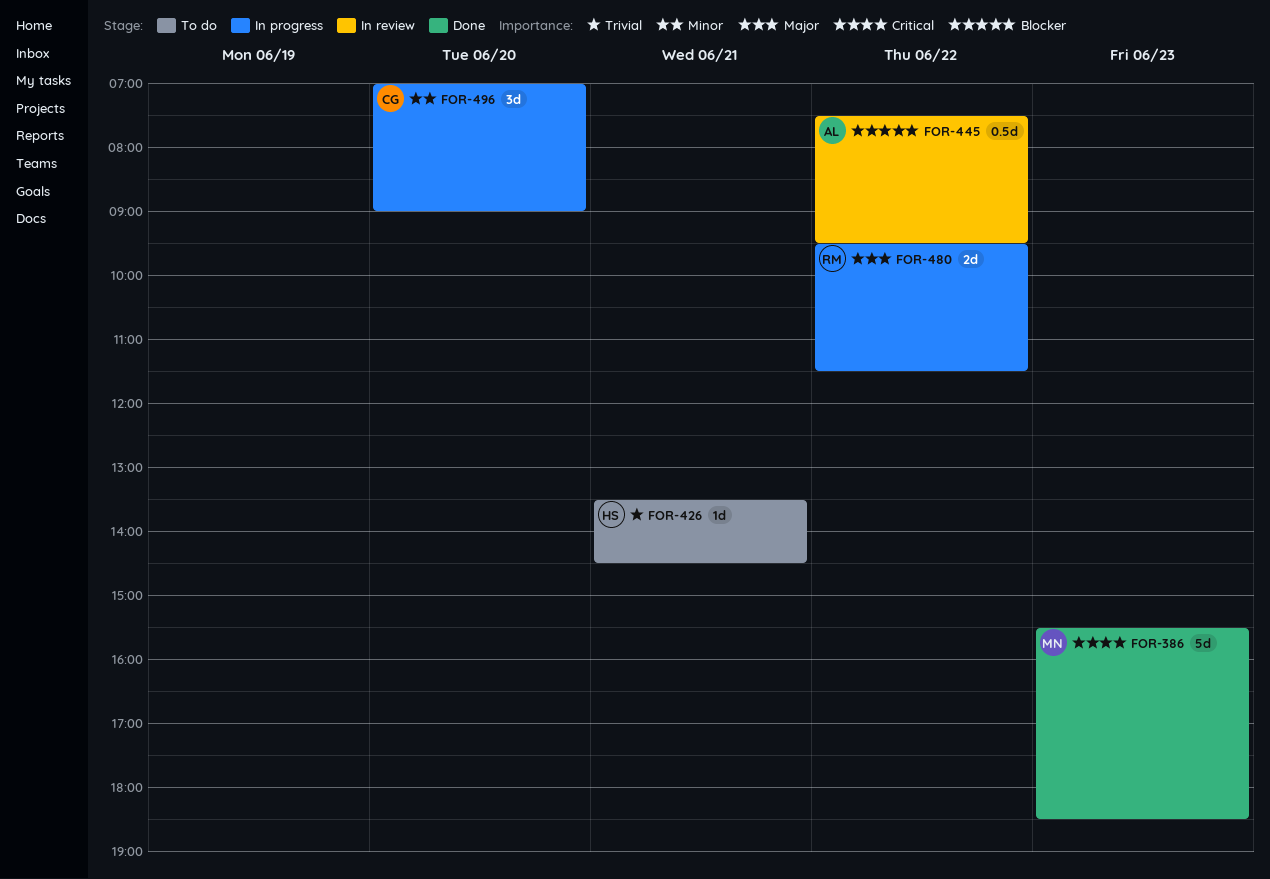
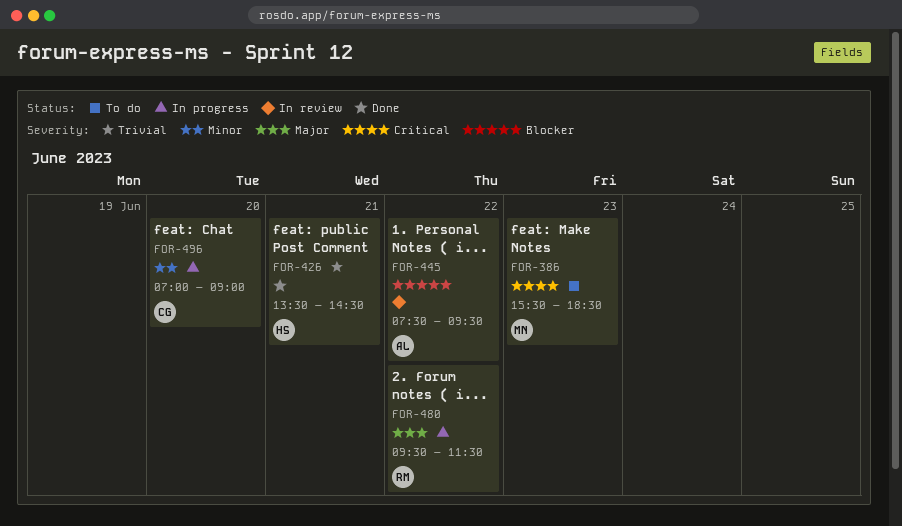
FOR-386, status: Done -> To do
FOR-426, status: To do -> Done

